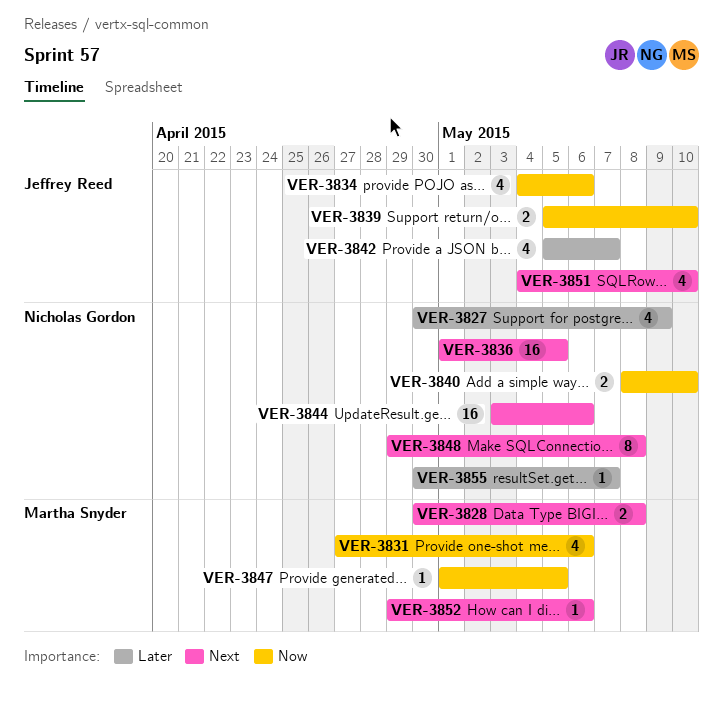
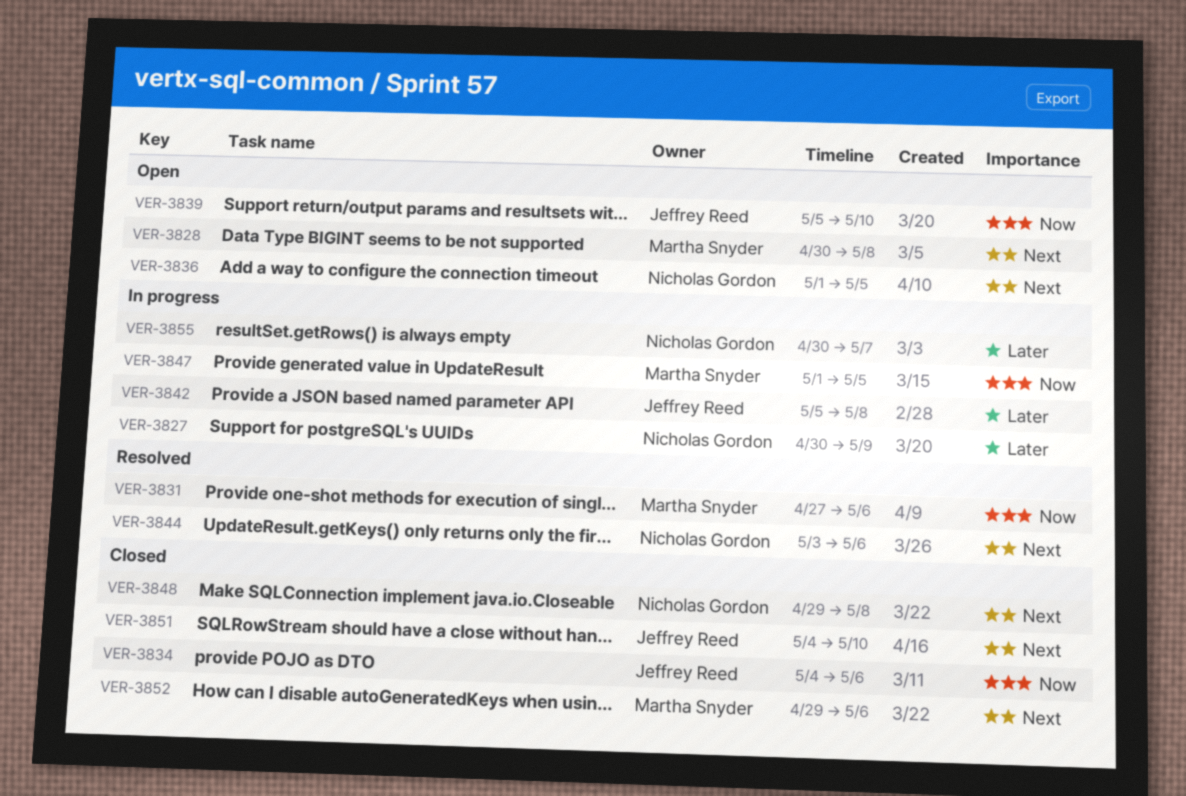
VER-3840: present -> none
VER-3842, due: May 7 -> May 8

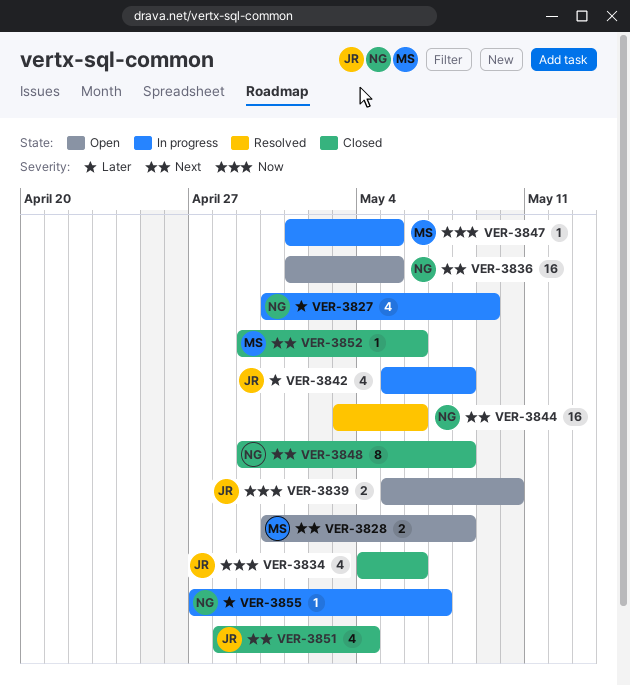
VER-3831: present -> none
VER-3851, start: May 4 -> Apr 28
VER-3851, due: May 10 -> May 4
VER-3855, start: Apr 30 -> Apr 27

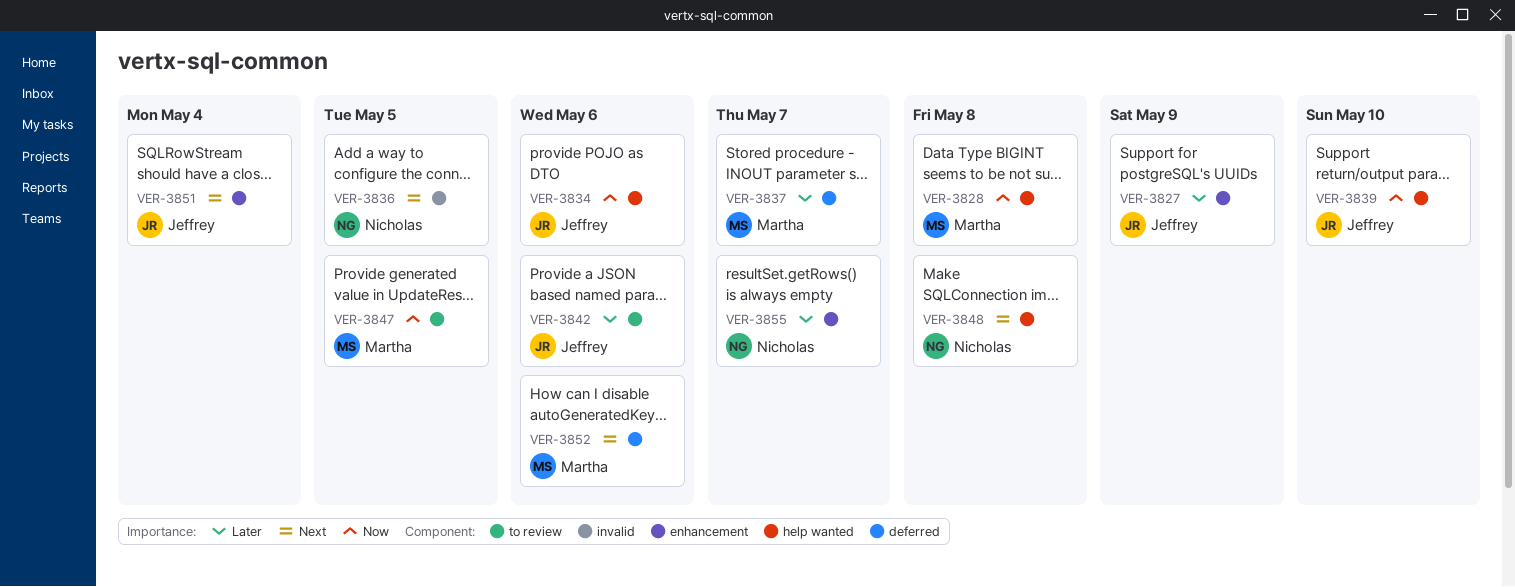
VER-3827, owner: Nicholas -> Jeffrey
VER-3828, priority: Next -> Now
VER-3837: none -> present
VER-3842, due: May 8 -> May 6
VER-3844: present -> none

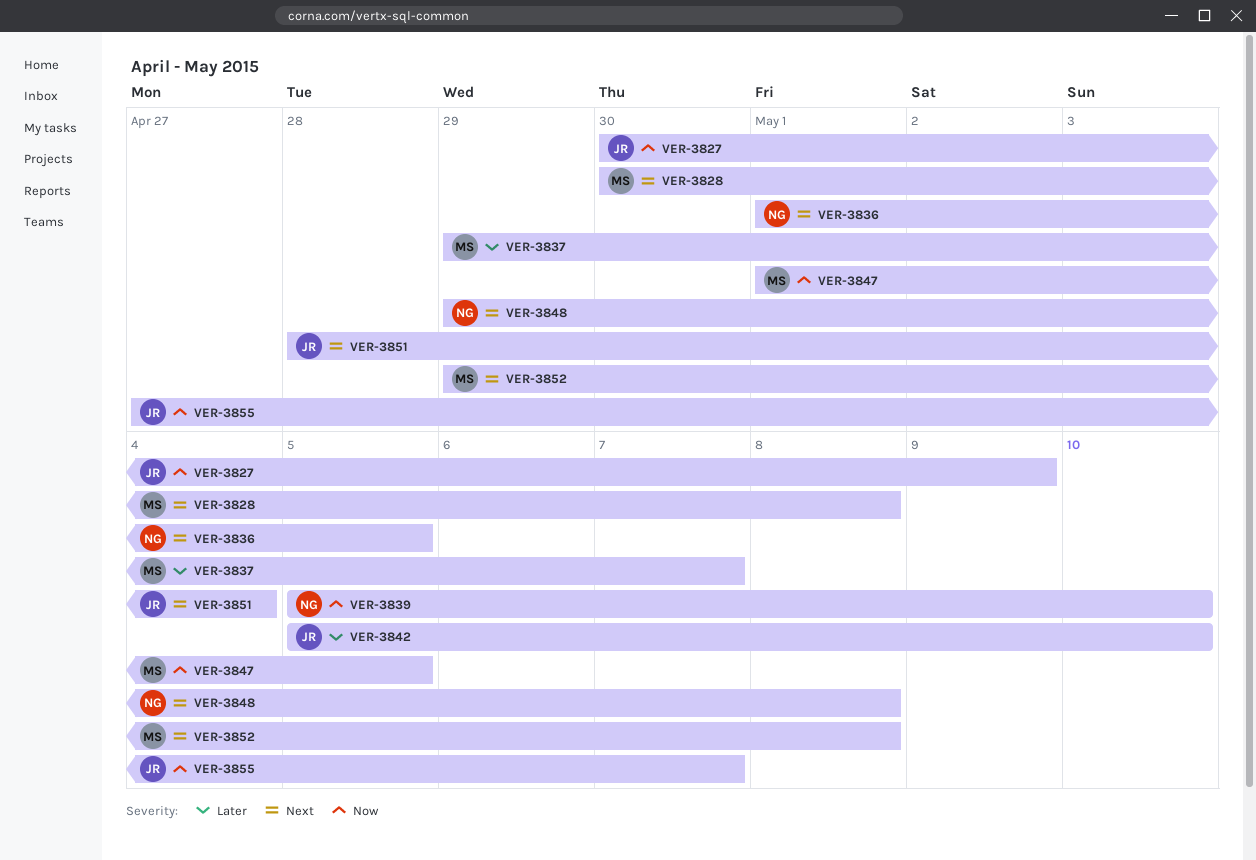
VER-3827, priority: Later -> Now
VER-3828, priority: Now -> Next
VER-3834: present -> none
VER-3839, owner: Jeffrey -> Nicholas
VER-3842, due: May 6 -> May 10
VER-3852, due: May 6 -> May 8
VER-3855, owner: Nicholas -> Jeffrey
VER-3855, priority: Later -> Now

